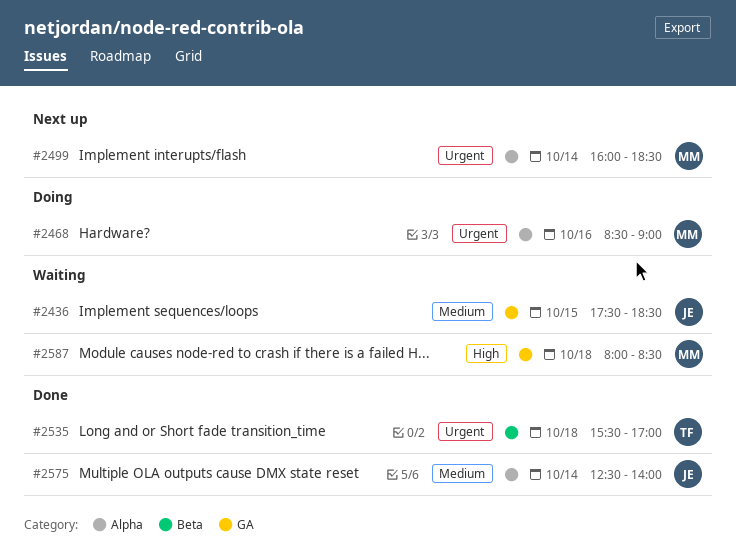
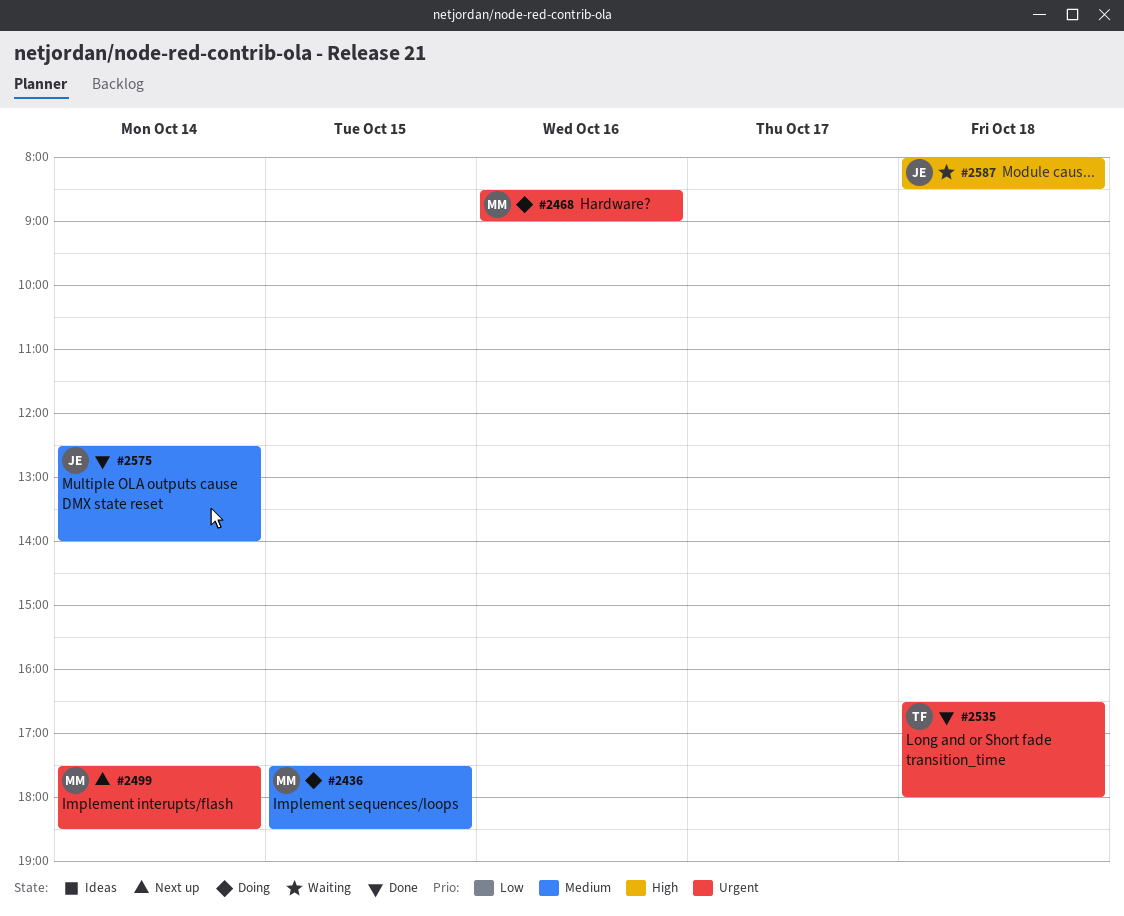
#2436, status: Waiting -> Doing
#2436, owner: JE -> MM
#2499, begins: 16:00 -> 17:30
#2535, begins: 15:30 -> 16:30
#2535, ends: 17:00 -> 18:00
#2587, owner: MM -> JE

